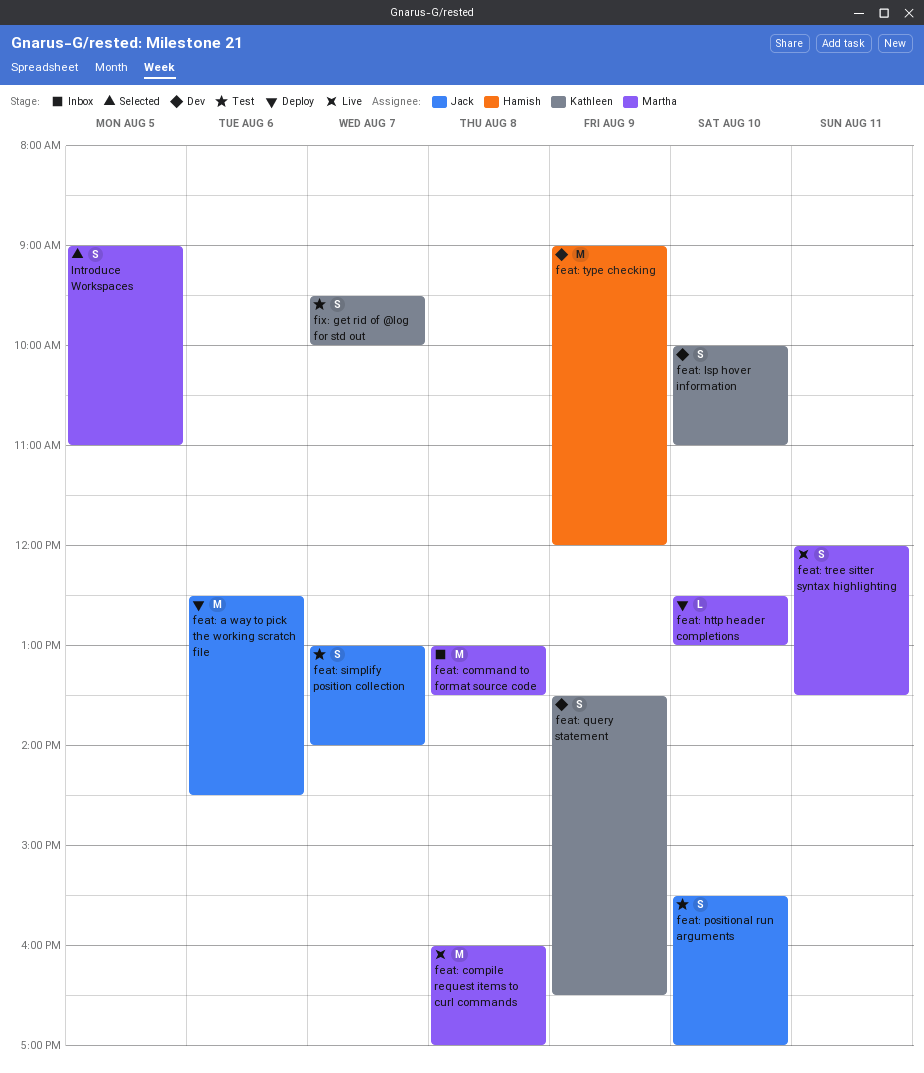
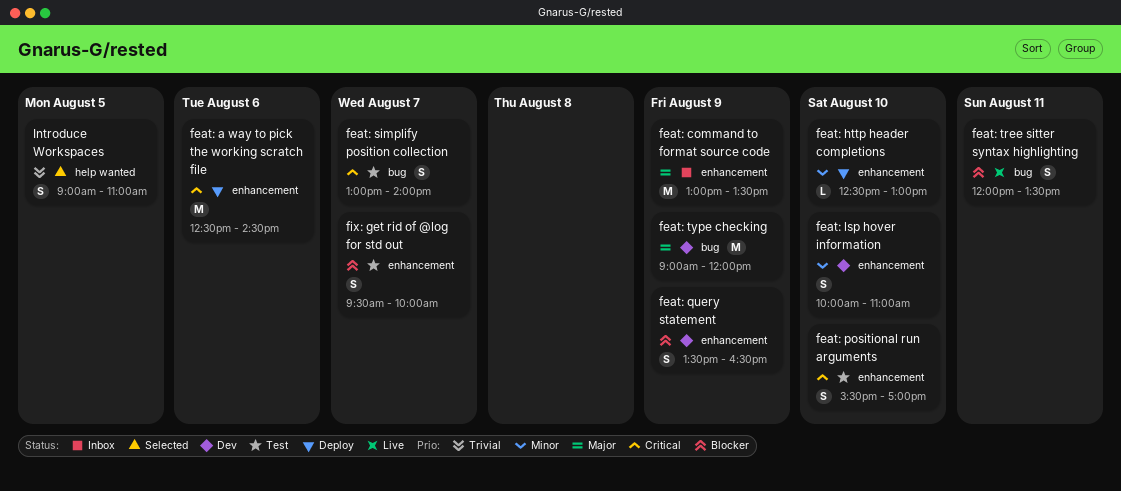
feat: command to format source code, day: Aug 8 -> Aug 9
feat: compile request items to curl commands: present -> none

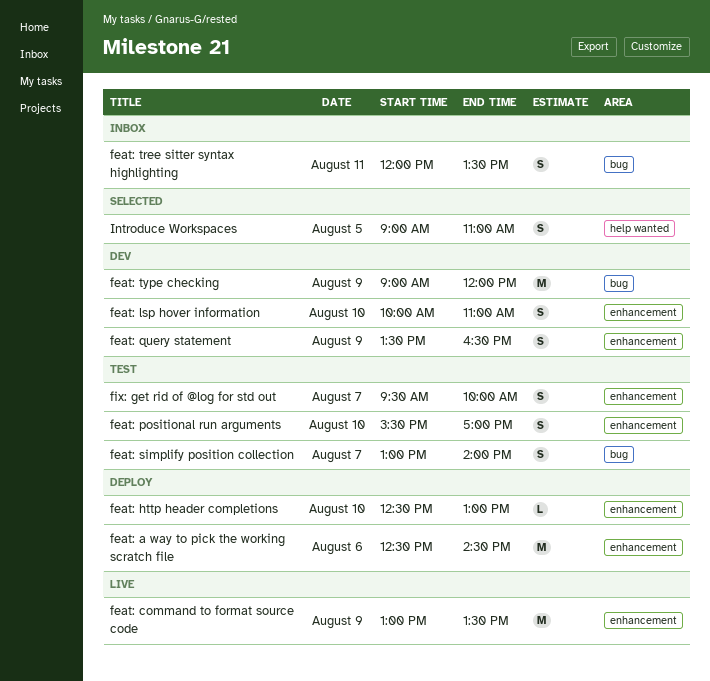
feat: command to format source code, status: Inbox -> Live
feat: tree sitter syntax highlighting, status: Live -> Inbox

